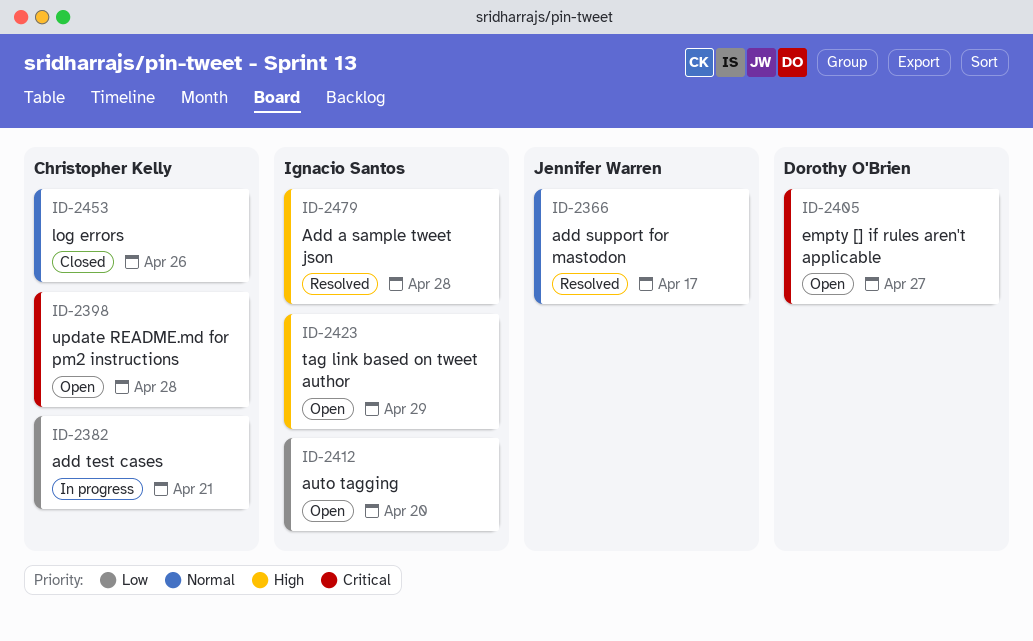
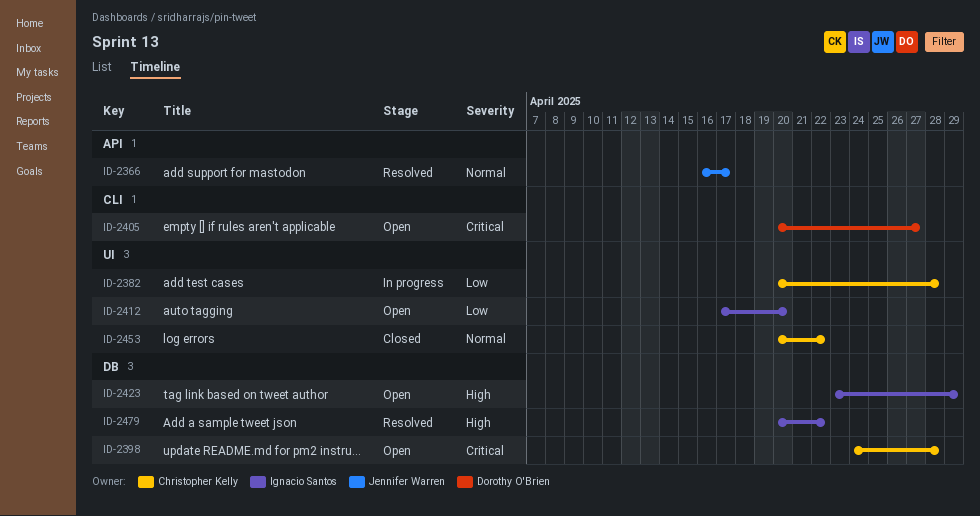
ID-2382, due: Apr 21 -> Apr 28
ID-2453, due: Apr 26 -> Apr 22
ID-2479, due: Apr 28 -> Apr 22

